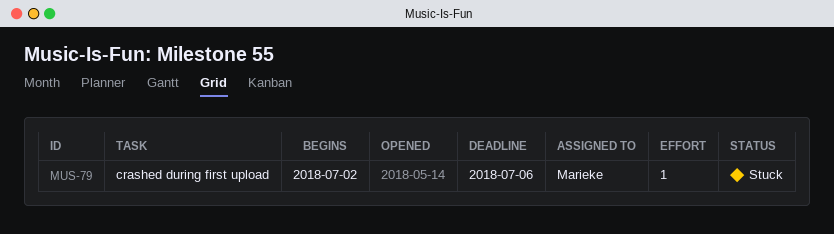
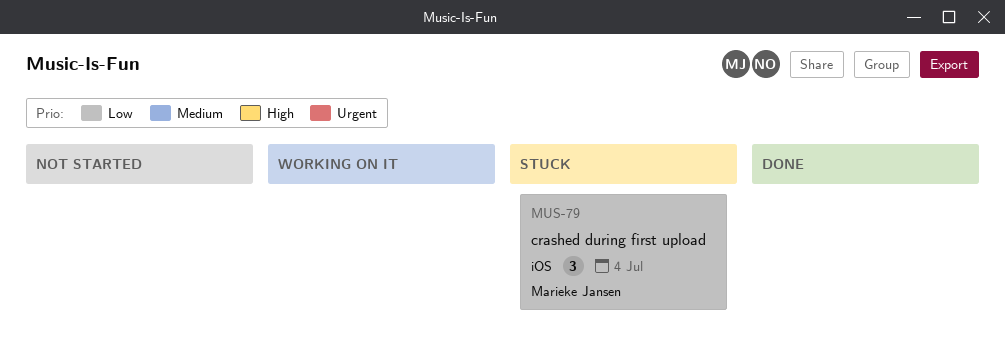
MUS-79, estimate: 1 -> 3
MUS-79, due: Jul 6 -> Jul 4

